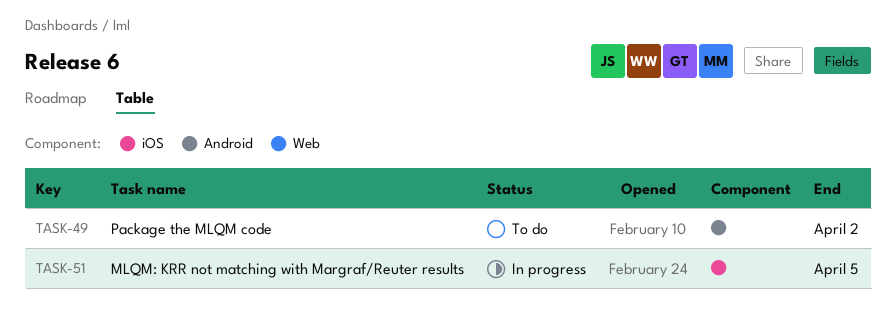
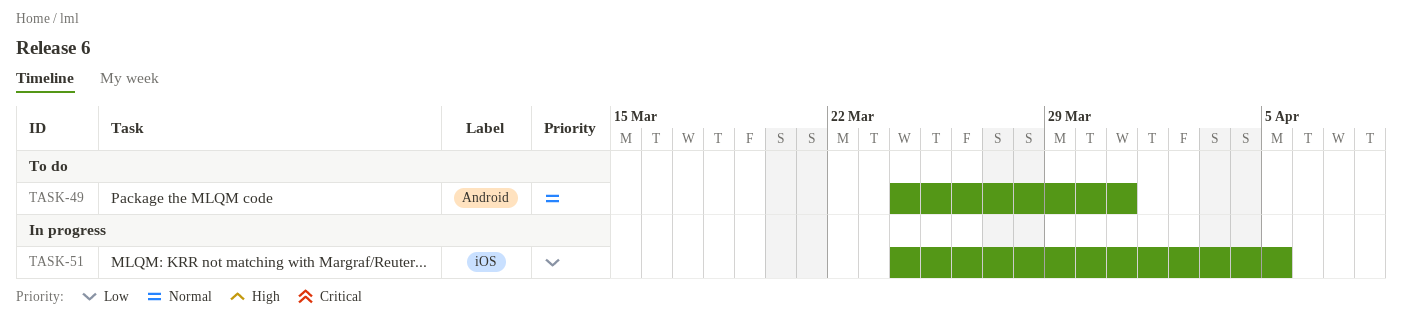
TASK-49, due: Apr 2 -> Mar 31

